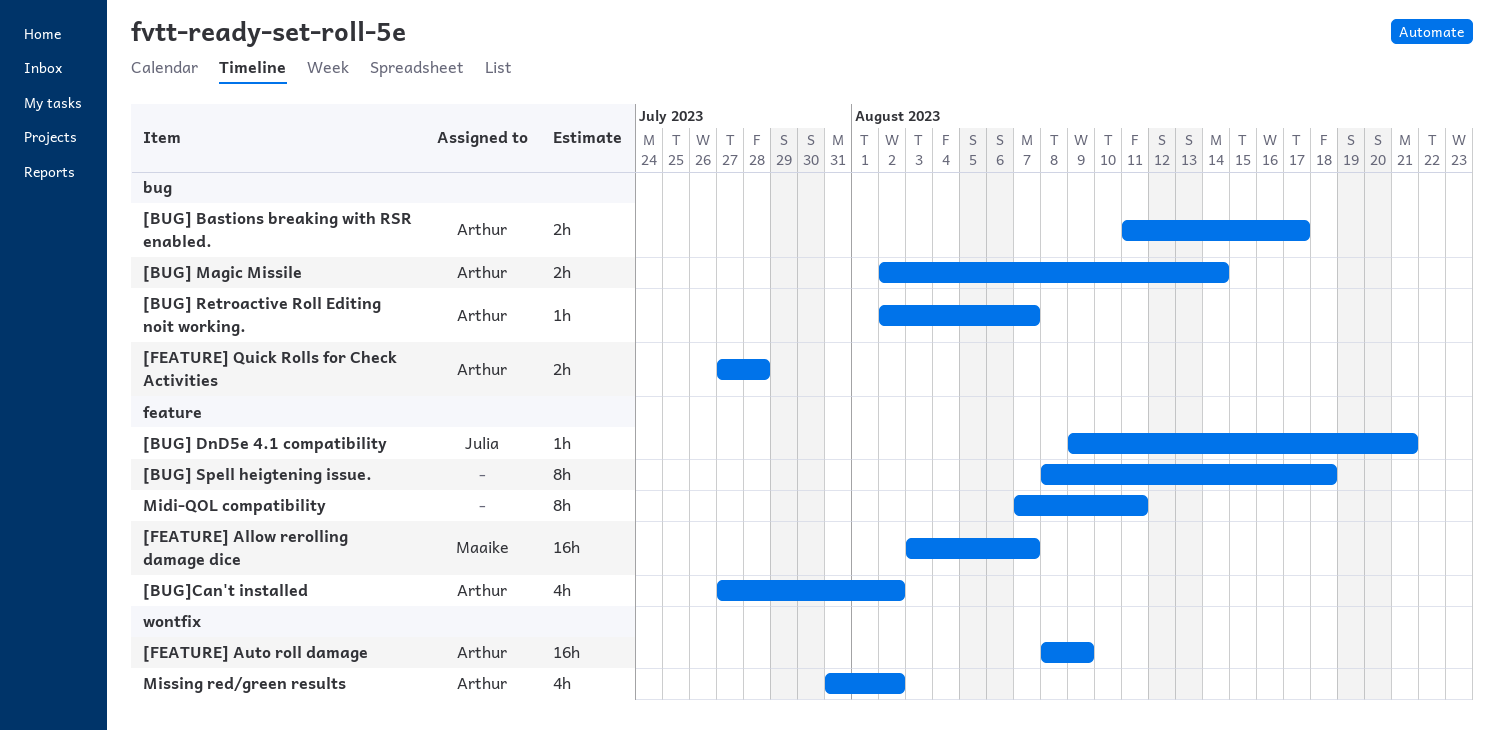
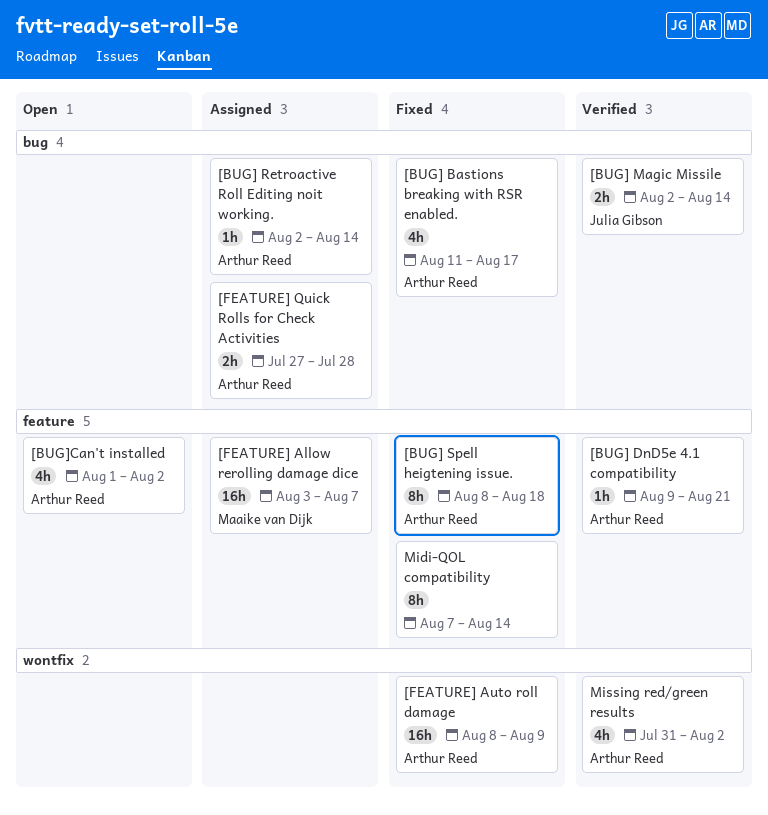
[BUG] Bastions breaking with RSR enabled., estimate: 2h -> 4h
[BUG] DnD5e 4.1 compatibility, owner: Julia Gibson -> Arthur Reed
[BUG] Magic Missile, owner: Arthur Reed -> Julia Gibson
[BUG] Retroactive Roll Editing noit working., due: Aug 7 -> Aug 14
[BUG] Spell heigtening issue., owner: none -> Arthur Reed
[BUG]Can't installed, start: Jul 27 -> Aug 1
Midi-QOL compatibility, due: Aug 11 -> Aug 14

